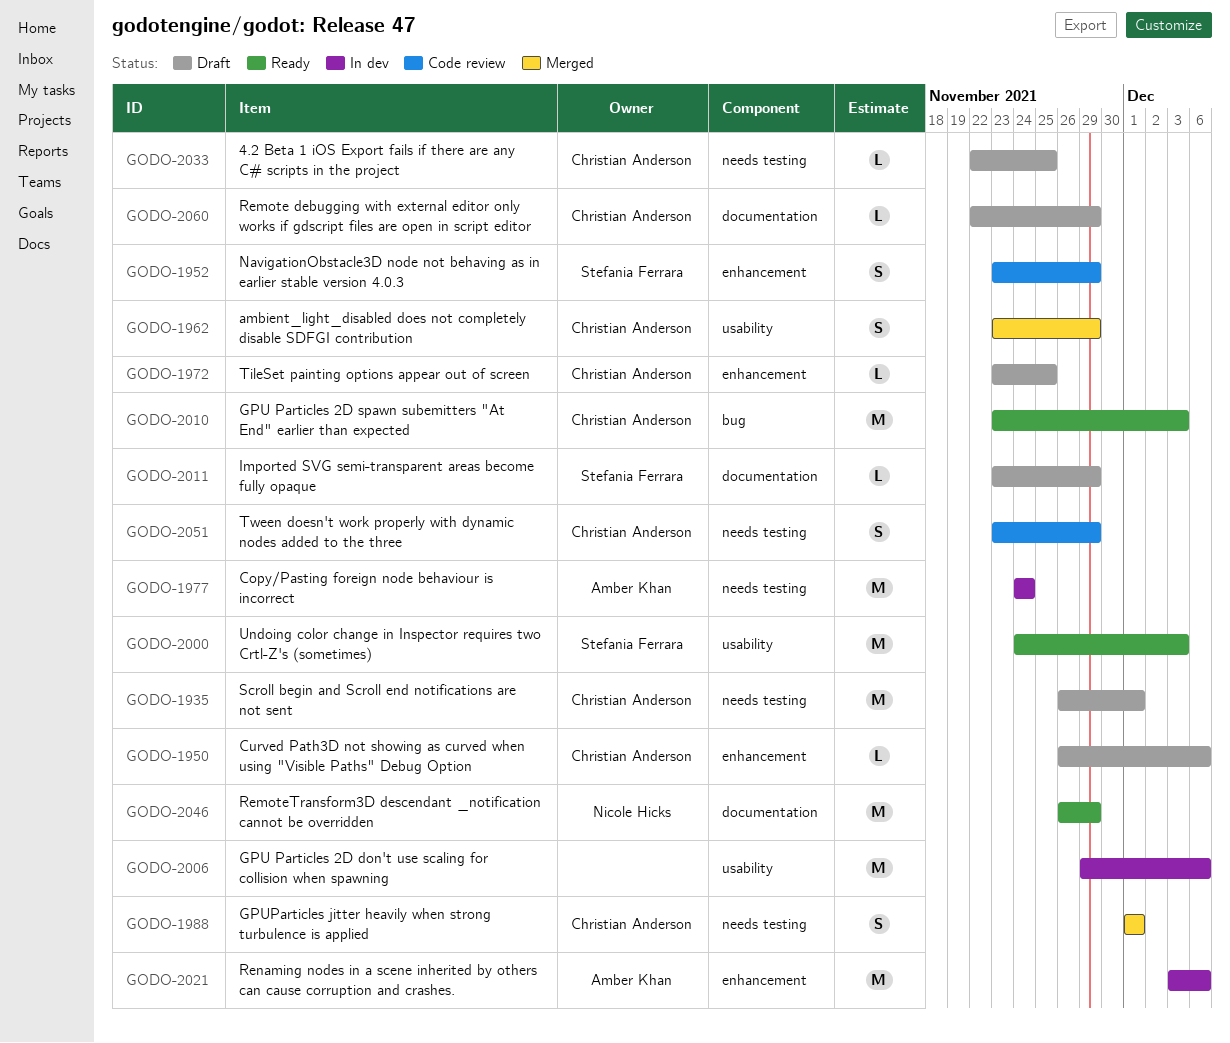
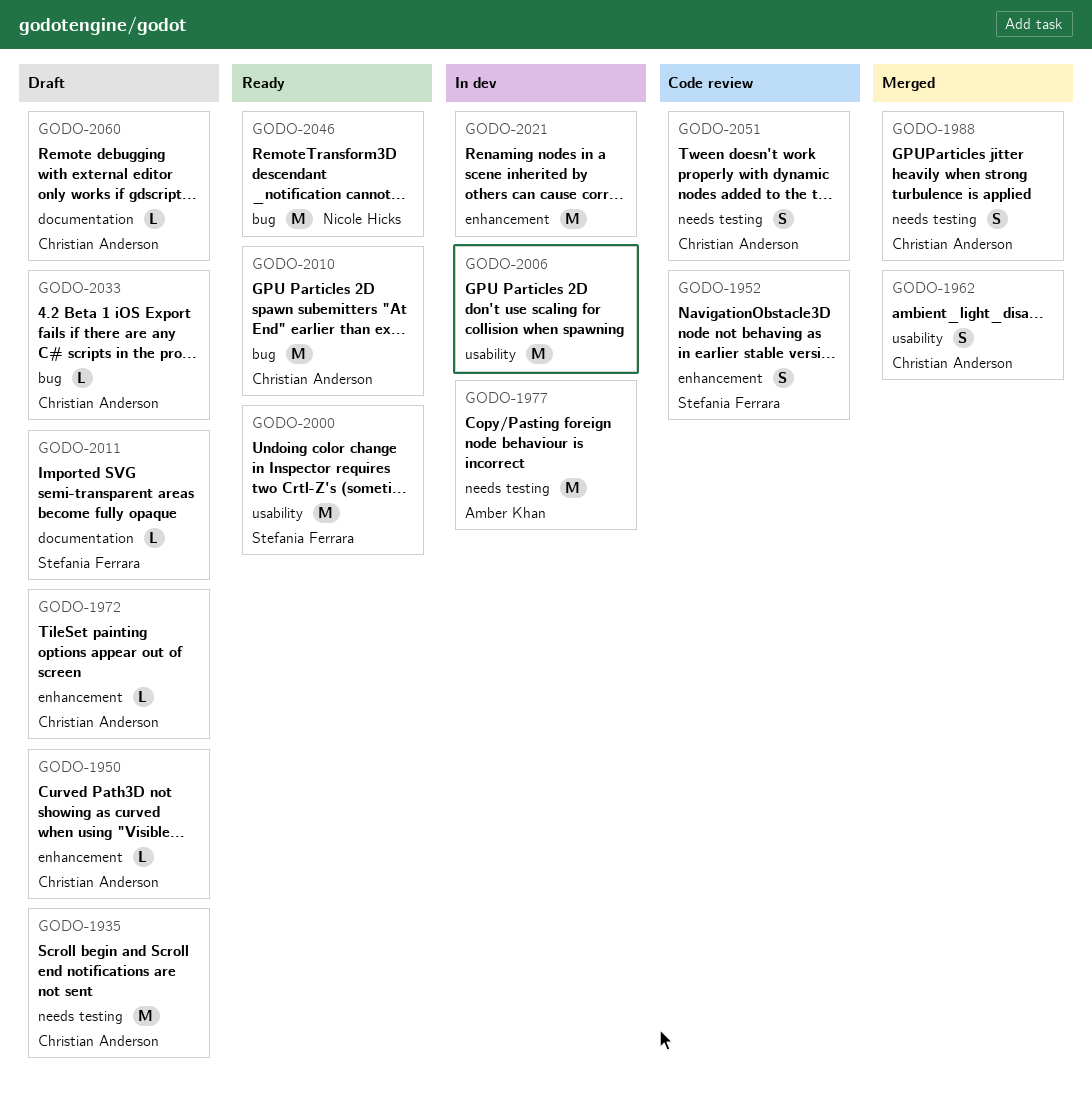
GODO-2021, owner: Amber Khan -> none
GODO-2033, label: needs testing -> bug
GODO-2046, label: documentation -> bug

